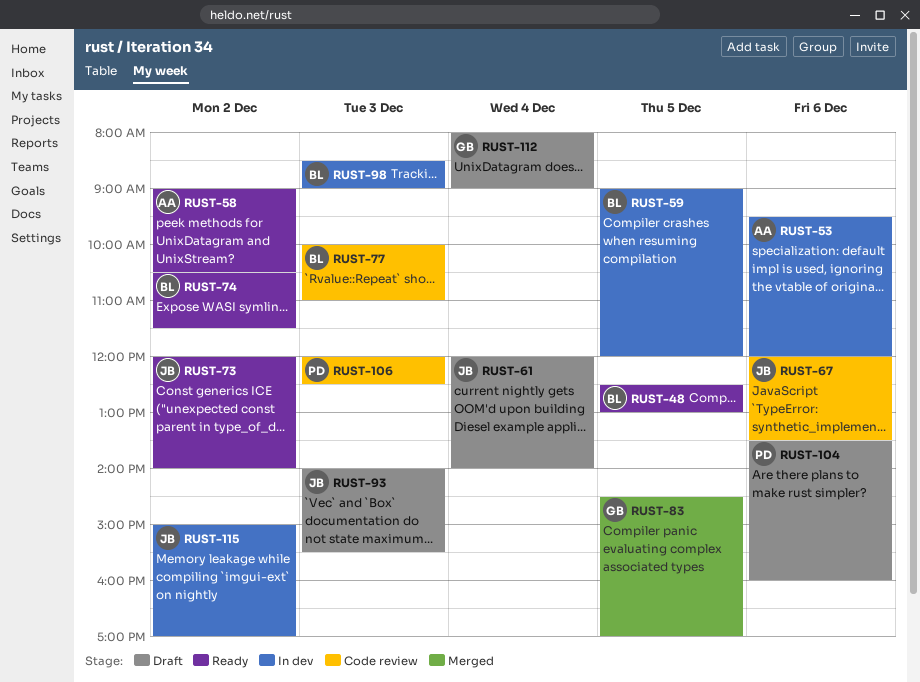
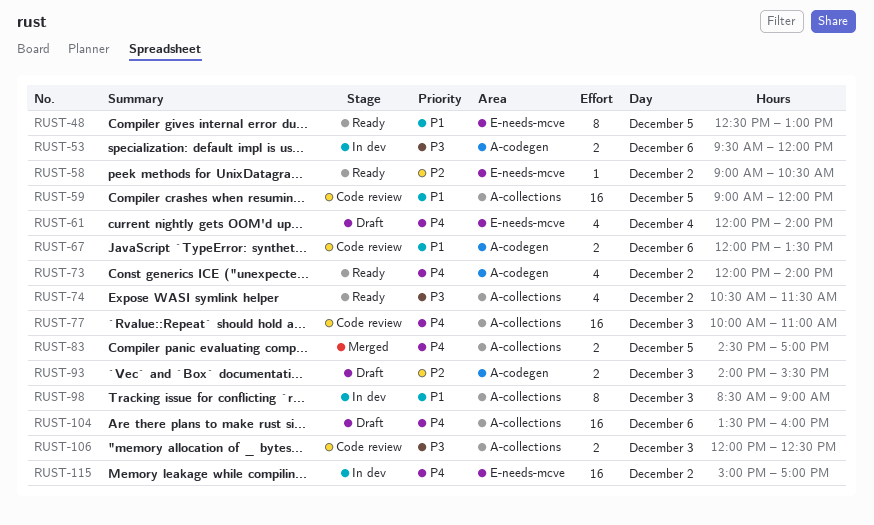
RUST-59, status: In dev -> Code review
RUST-112: present -> none

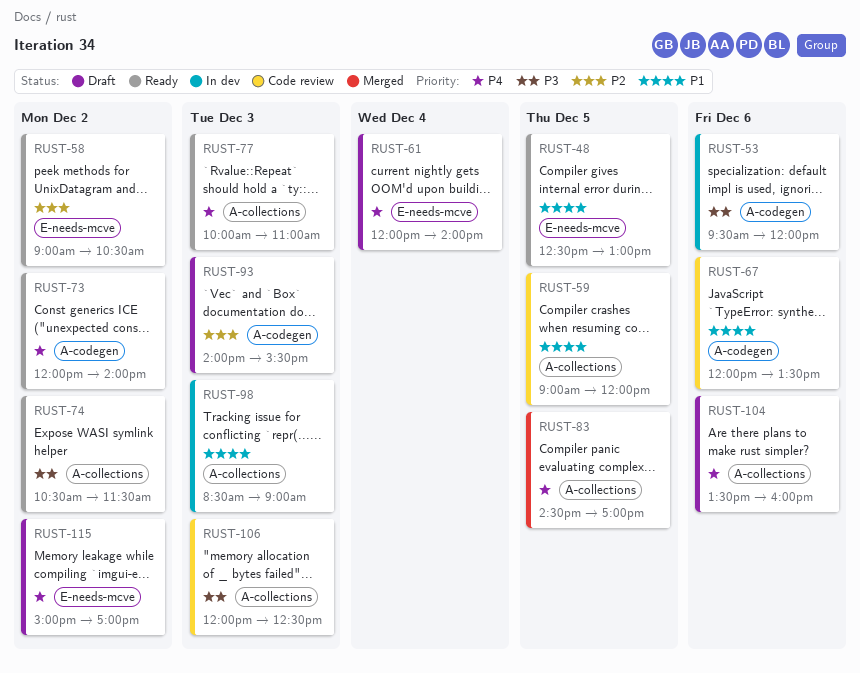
RUST-77, status: Code review -> Ready
RUST-115, status: In dev -> Draft

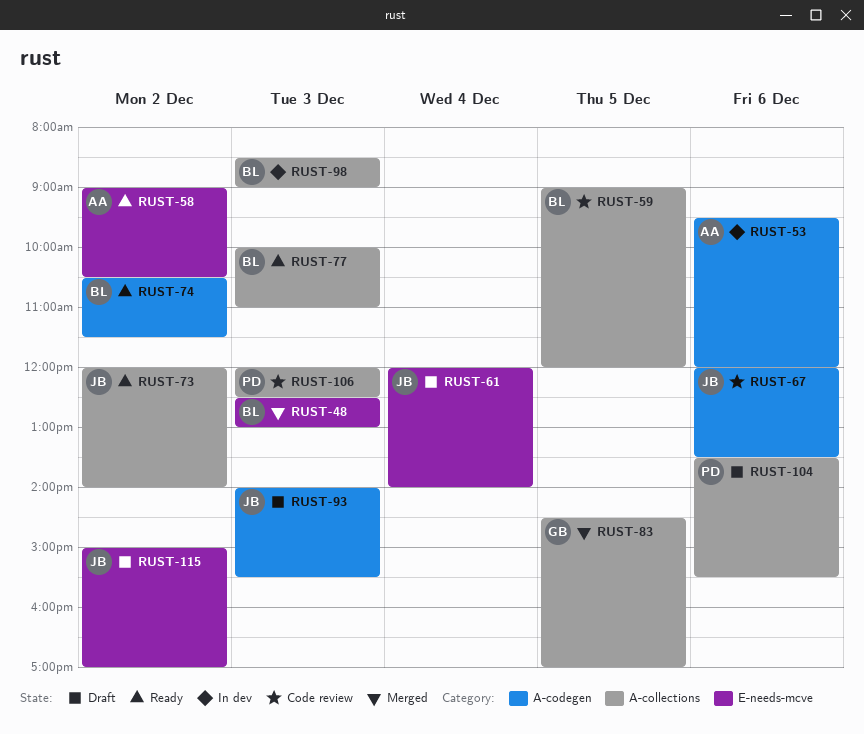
RUST-48, status: Ready -> Merged
RUST-48, day: Dec 5 -> Dec 3
RUST-73, label: A-codegen -> A-collections
RUST-74, label: A-collections -> A-codegen
RUST-104, ends: 16:00 -> 15:30

